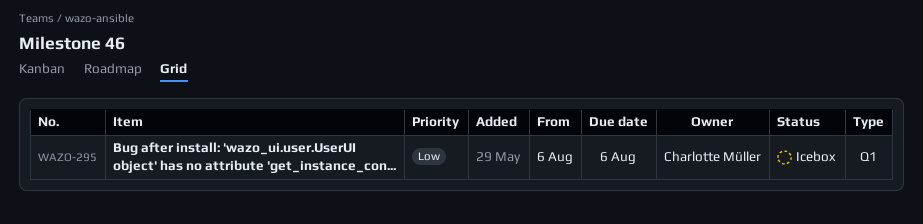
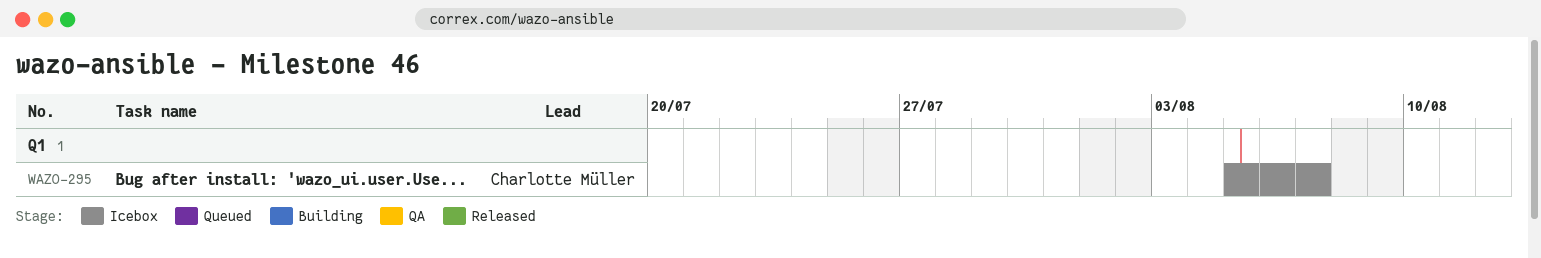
WAZO-295, start: Aug 6 -> Aug 5
WAZO-295, due: Aug 6 -> Aug 7

